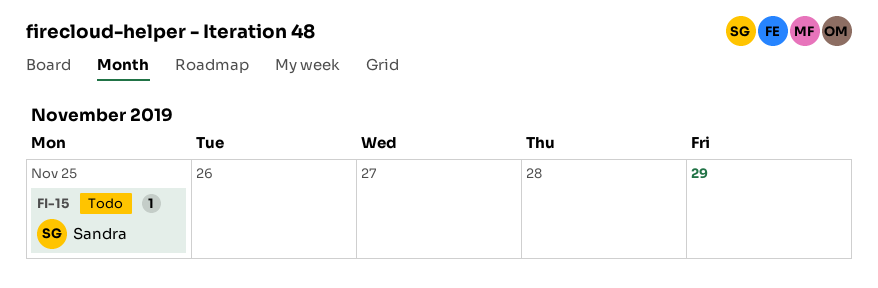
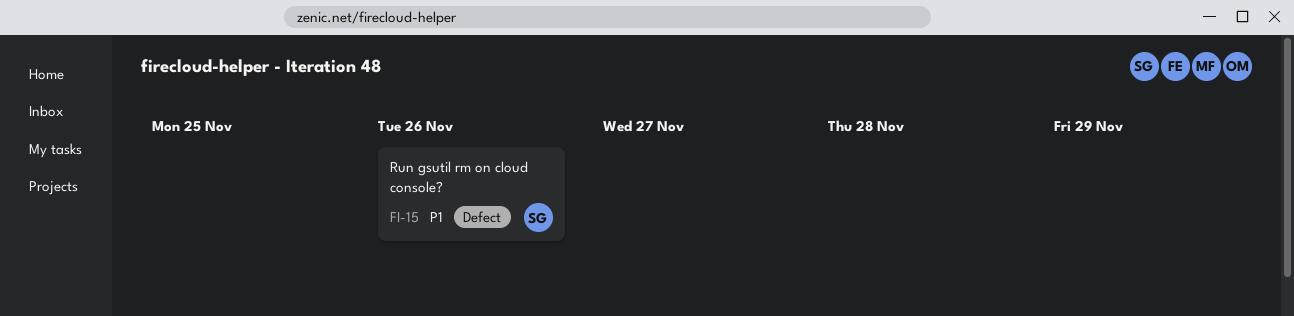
FI-15, due: Nov 25 -> Nov 26

